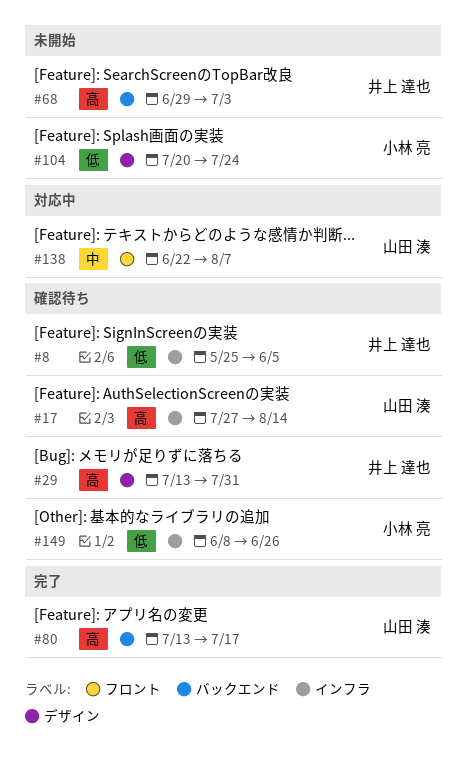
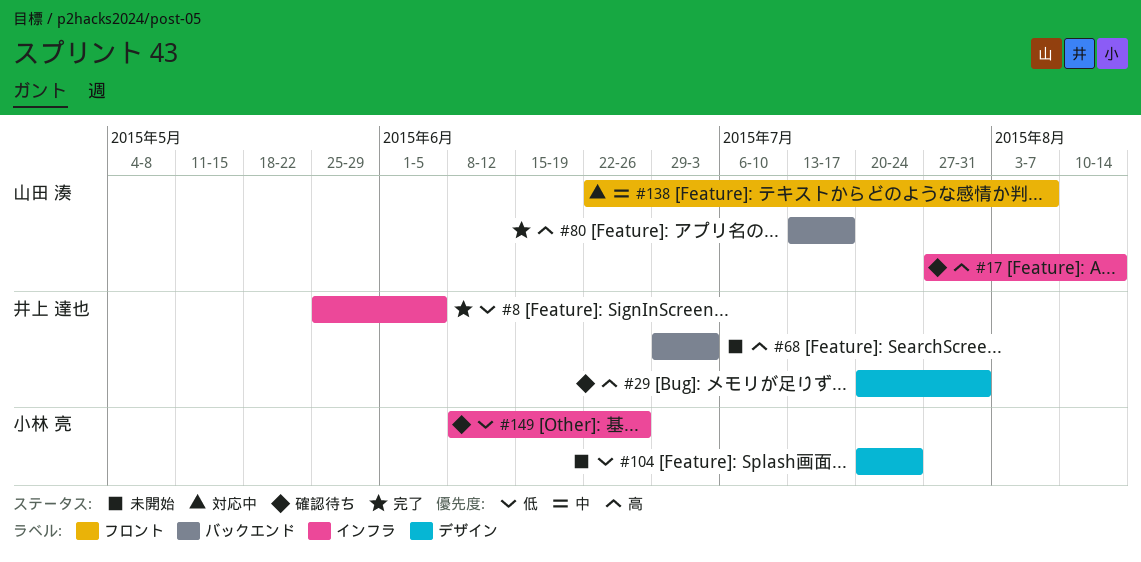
#8, status: 確認待ち -> 完了
#29, start: Jul 13 -> Jul 20

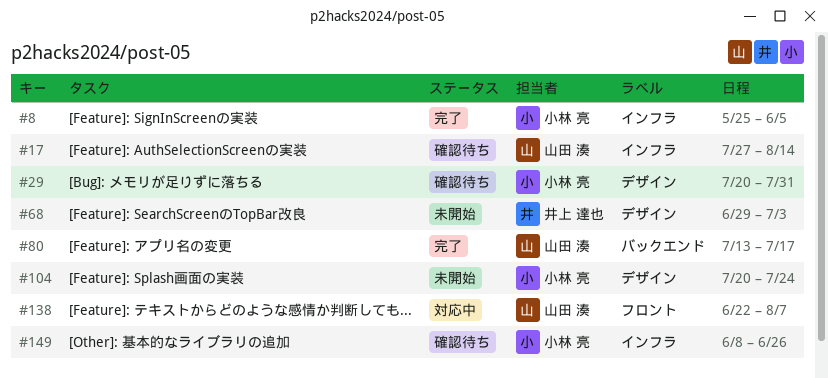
#8, owner: 井上 達也 -> 小林 亮
#29, owner: 井上 達也 -> 小林 亮
#68, label: バックエンド -> デザイン

